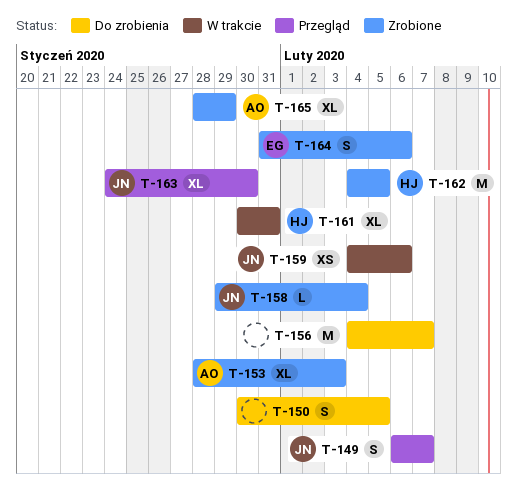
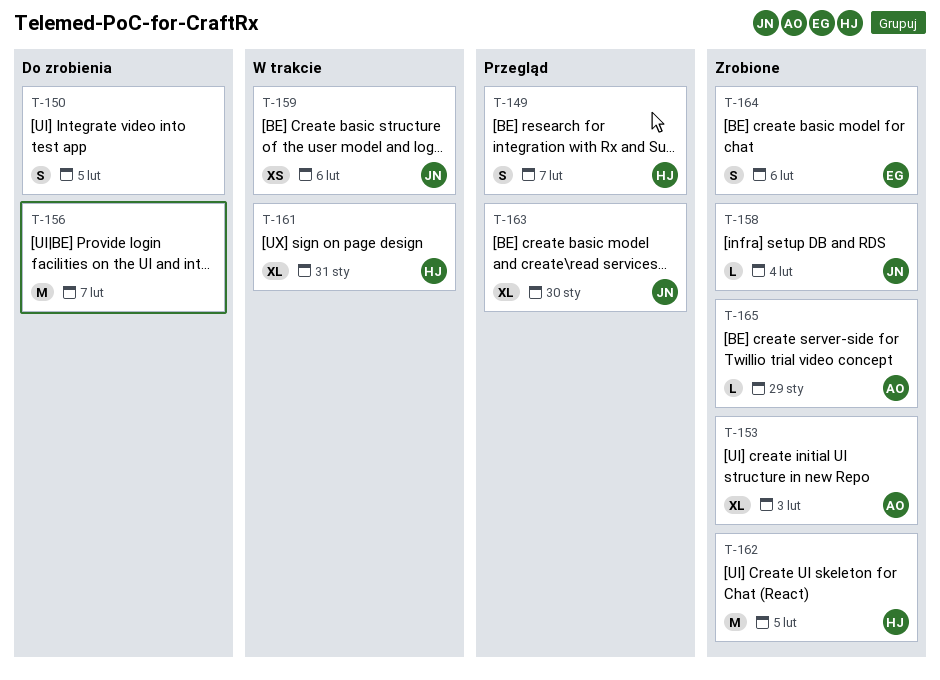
T-149, owner: JN -> HJ
T-165, estimate: XL -> L

